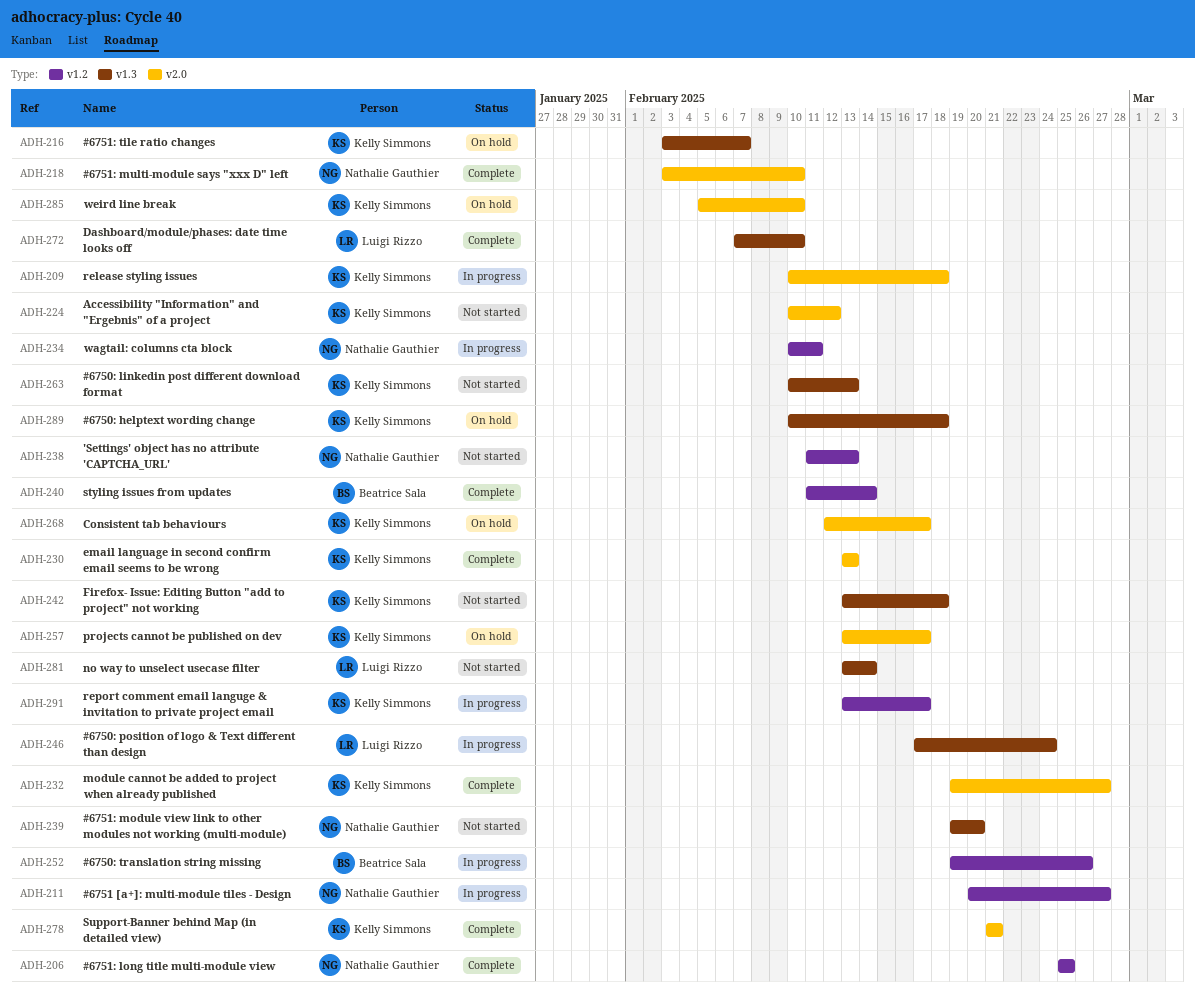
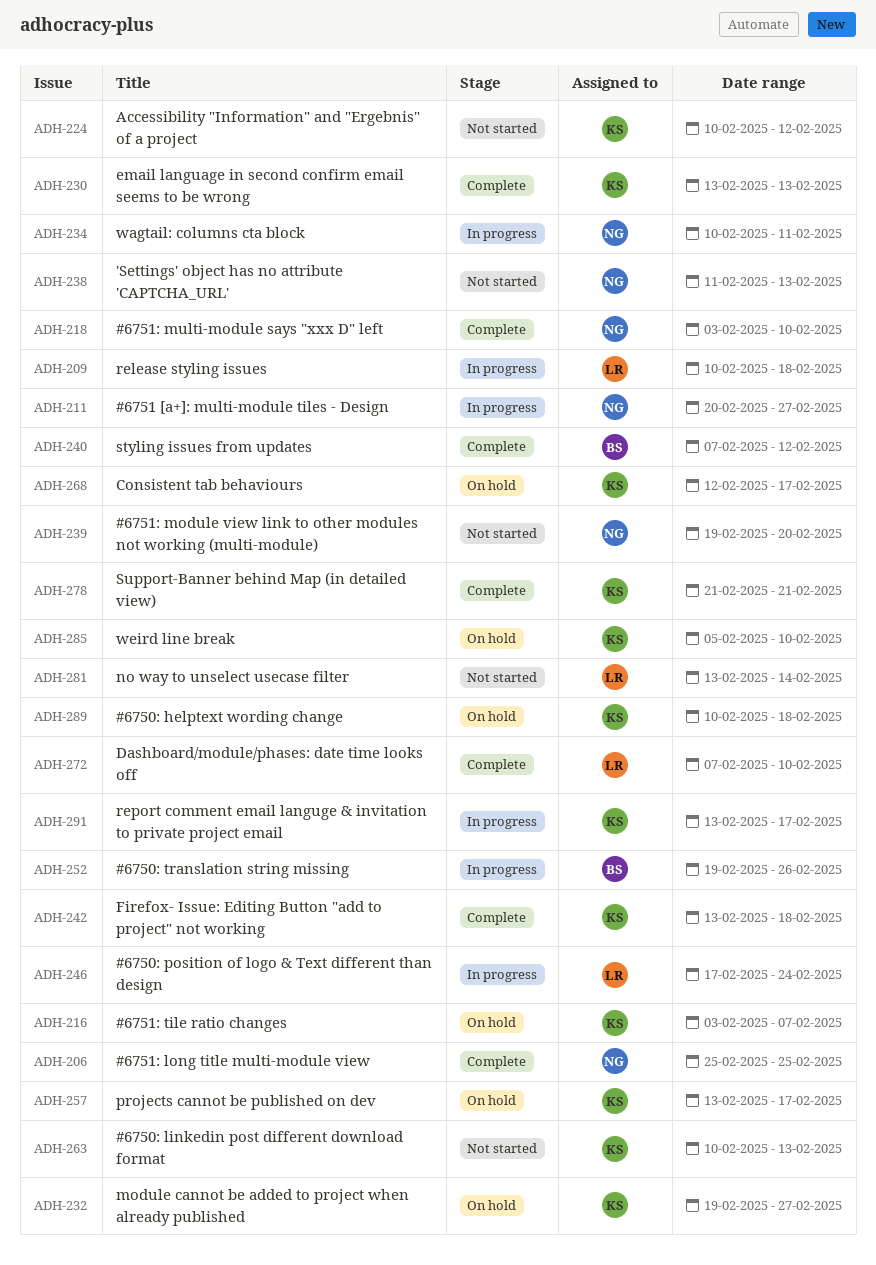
ADH-209, owner: Kelly Simmons -> Luigi Rizzo
ADH-232, status: Complete -> On hold
ADH-240, start: Feb 11 -> Feb 7
ADH-240, due: Feb 14 -> Feb 12
ADH-242, status: Not started -> Complete

